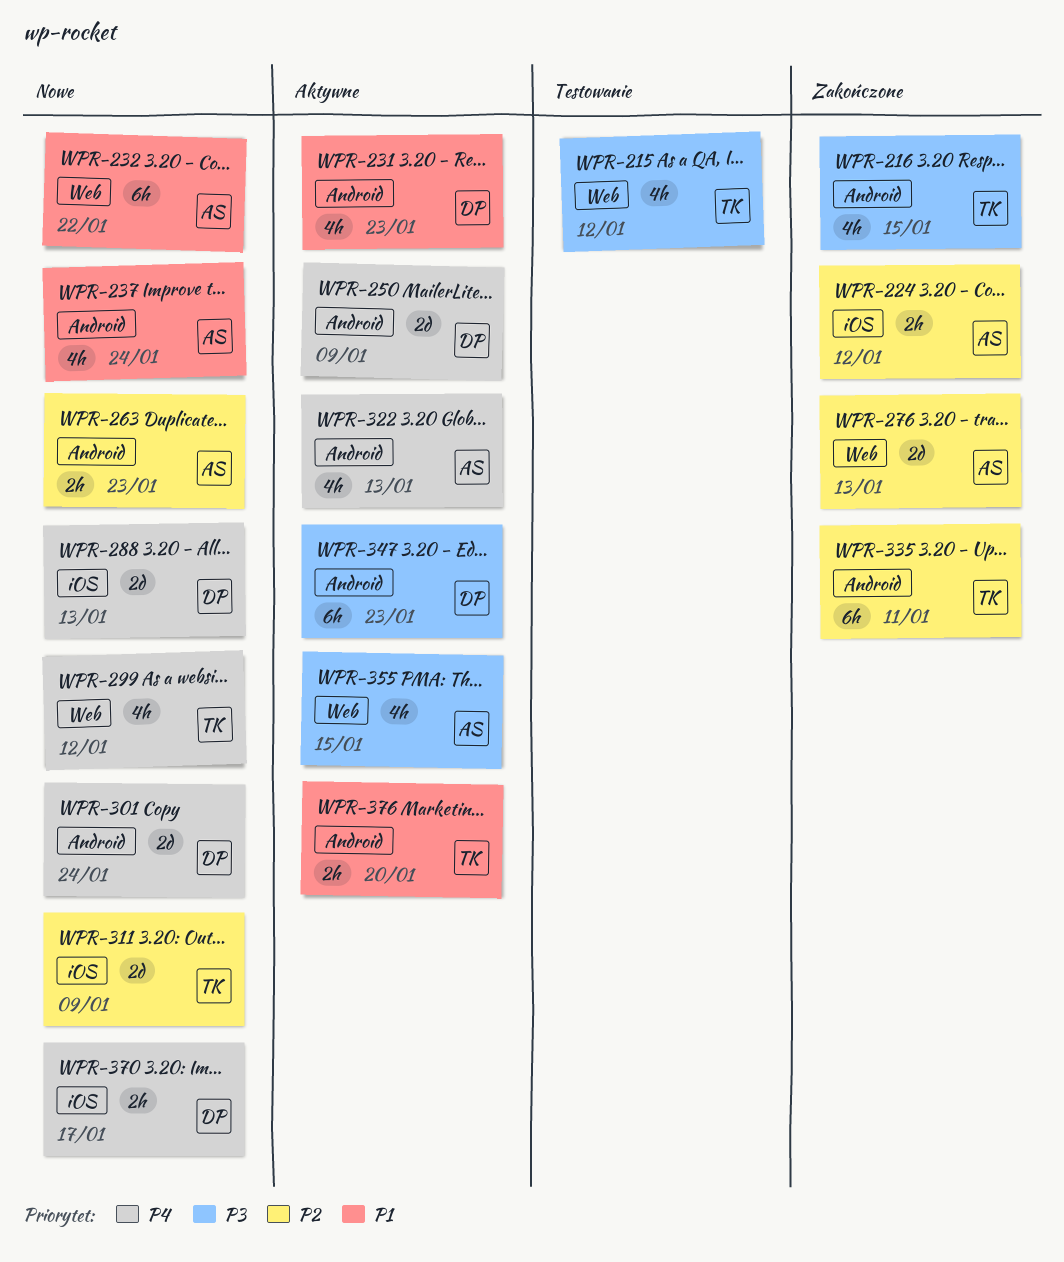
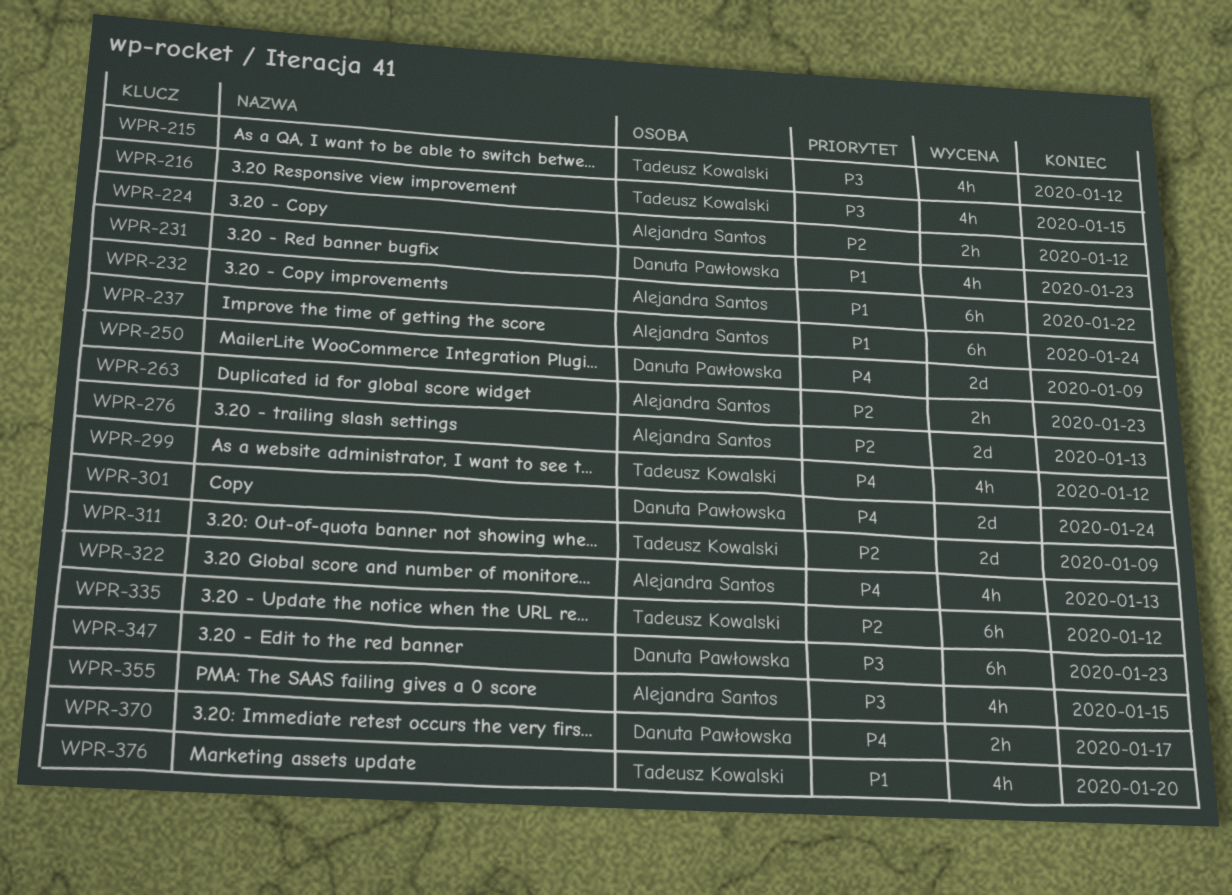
WPR-237, estimate: 4h -> 6h
WPR-288: present -> none
WPR-335, due: Jan 11 -> Jan 12
WPR-376, estimate: 2h -> 4h

